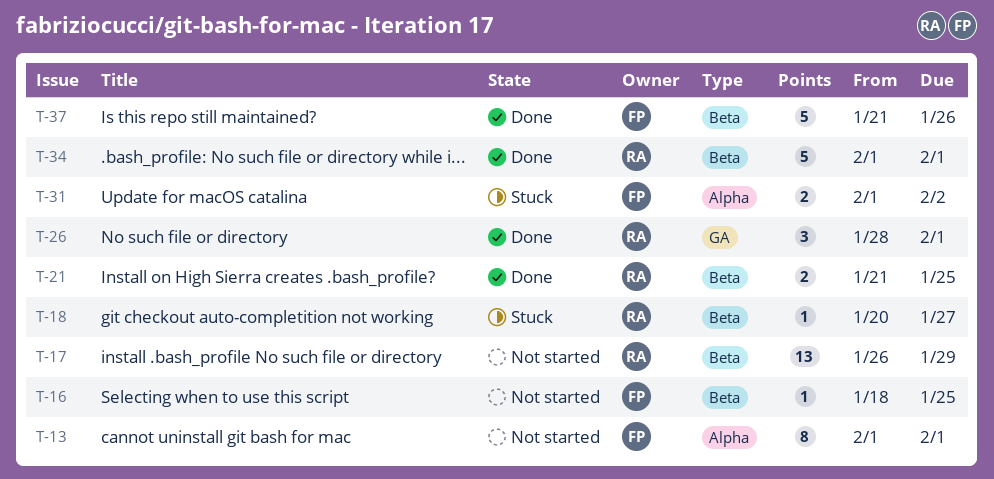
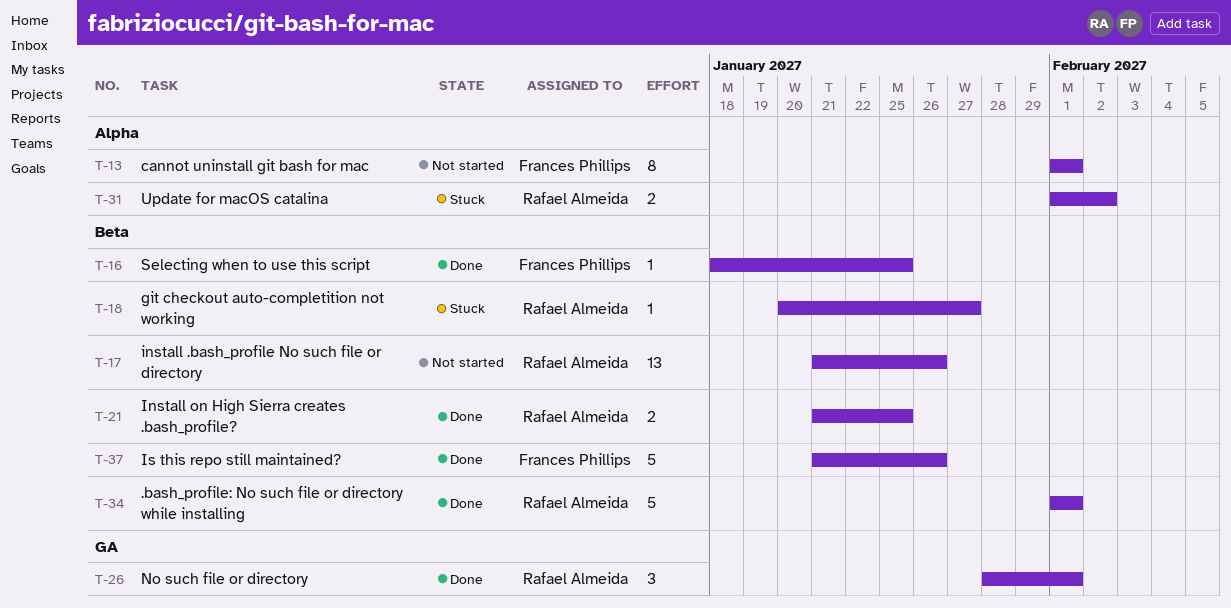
T-16, status: Not started -> Done
T-17, start: Jan 26 -> Jan 21
T-17, due: Jan 29 -> Jan 26
T-31, owner: Frances Phillips -> Rafael Almeida

